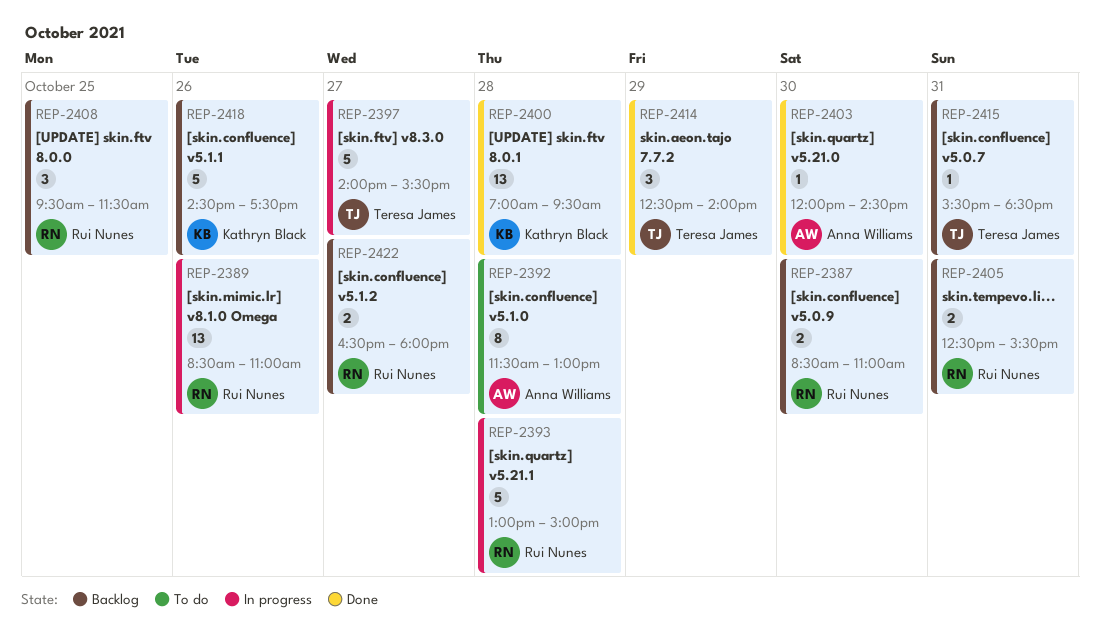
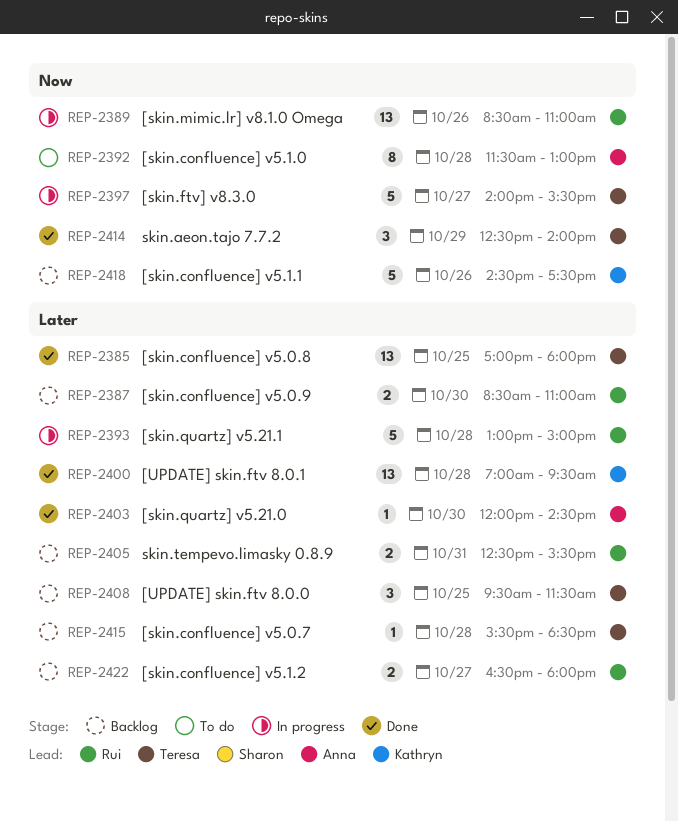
REP-2385: none -> present
REP-2408, owner: Rui Nunes -> Teresa James
REP-2415, day: Oct 31 -> Oct 28

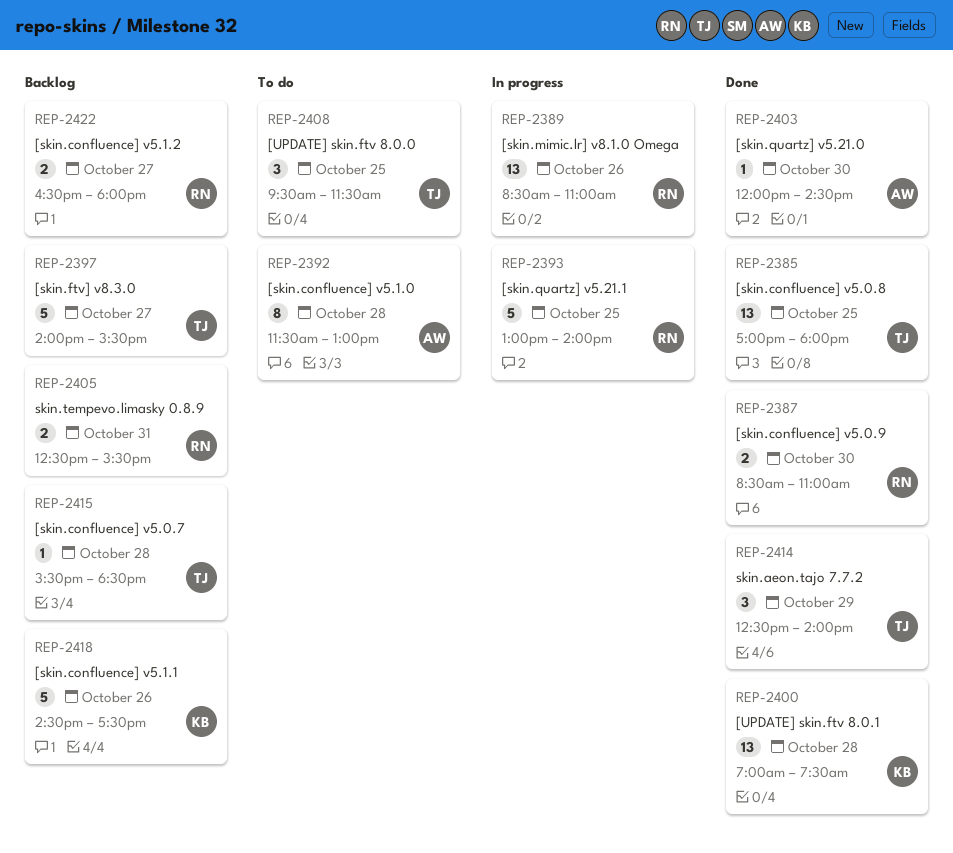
REP-2387, status: Backlog -> Done
REP-2393, day: Oct 28 -> Oct 25
REP-2393, ends: 15:00 -> 14:00
REP-2397, status: In progress -> Backlog
REP-2400, ends: 09:30 -> 07:30
REP-2408, status: Backlog -> To do

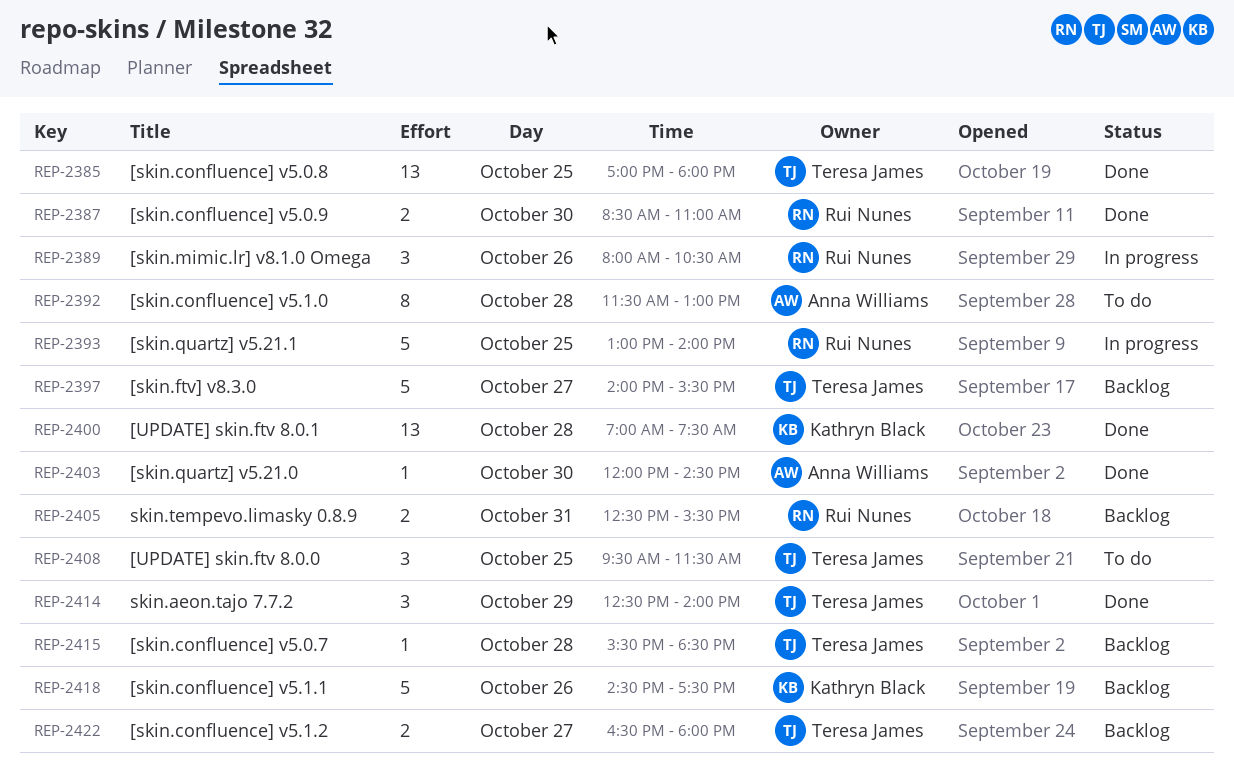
REP-2389, estimate: 13 -> 3
REP-2389, begins: 08:30 -> 08:00
REP-2389, ends: 11:00 -> 10:30
REP-2422, owner: Rui Nunes -> Teresa James

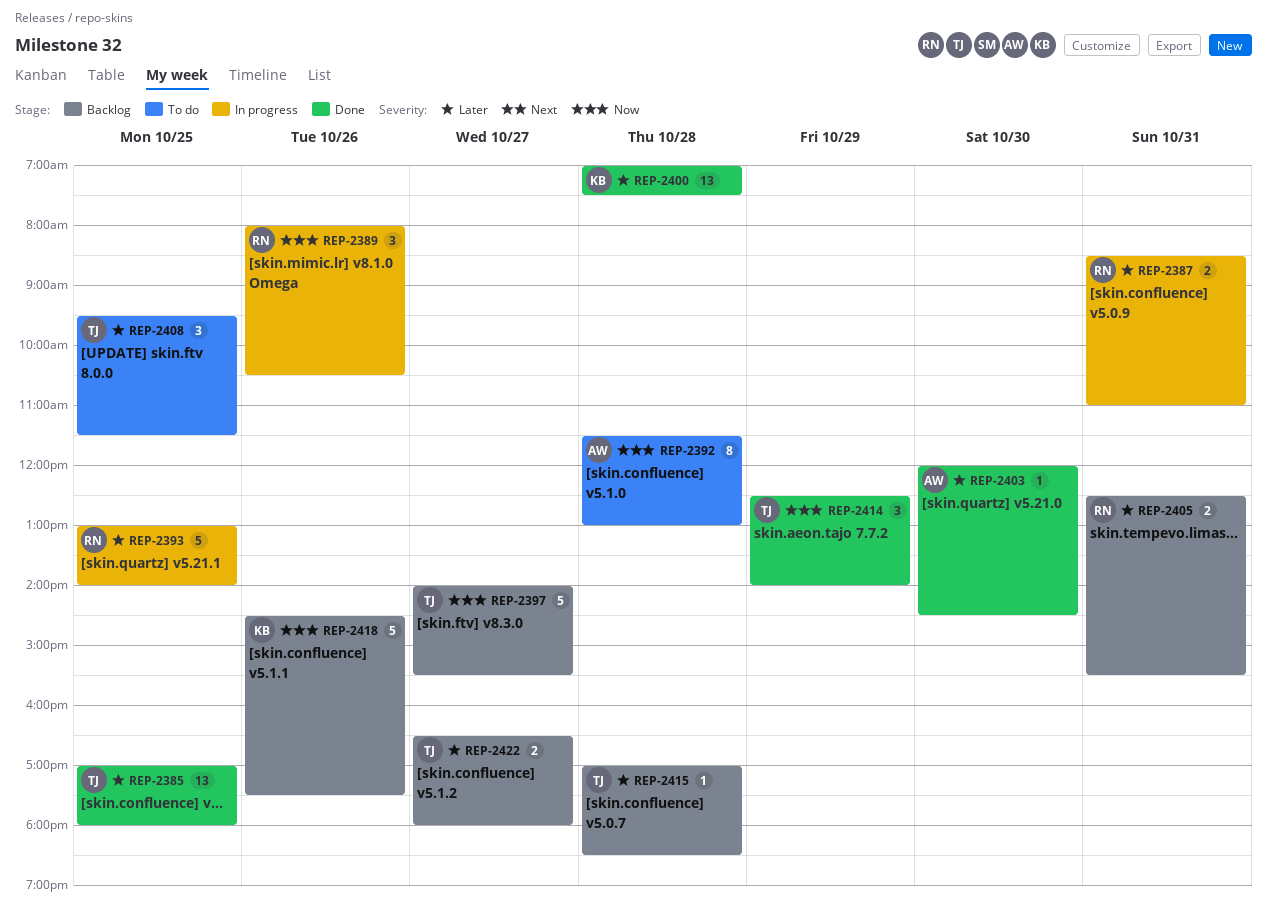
REP-2387, status: Done -> In progress
REP-2387, day: Oct 30 -> Oct 31
REP-2415, begins: 15:30 -> 17:00

